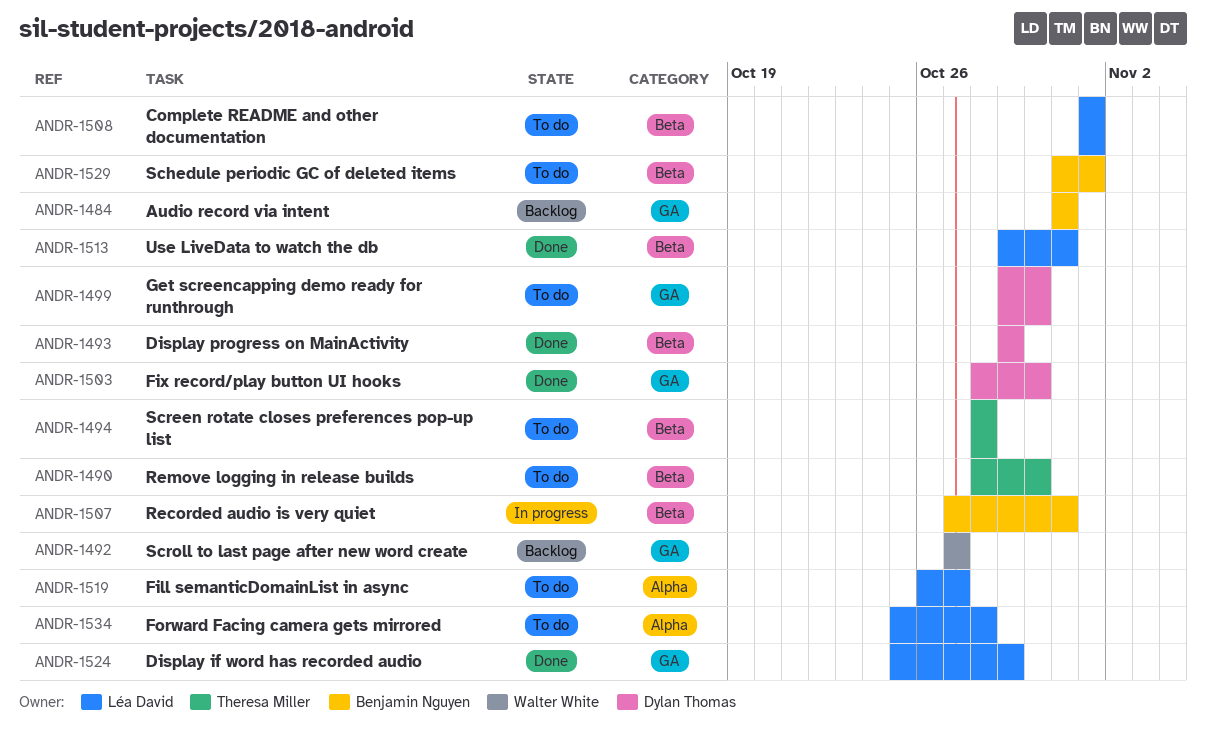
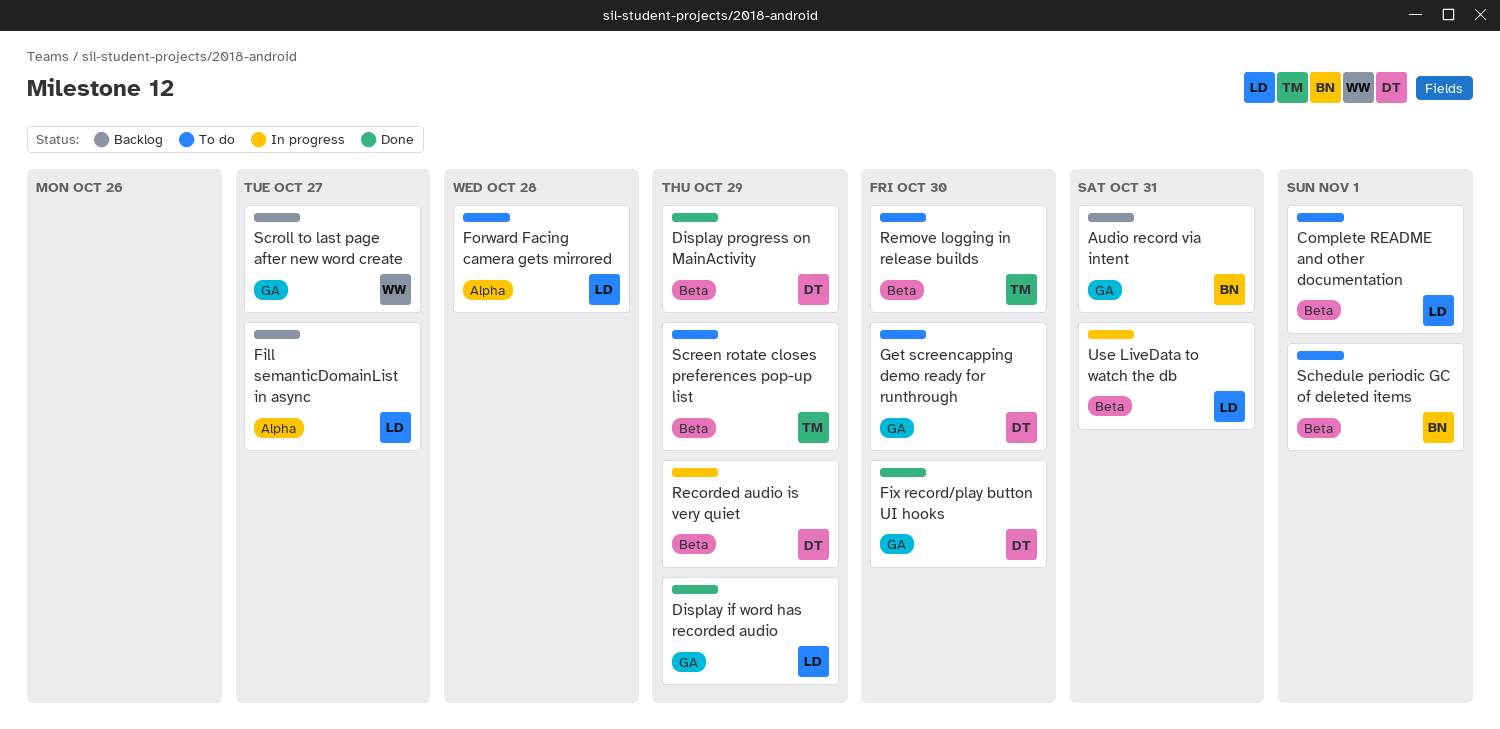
Fill semanticDomainList in async, status: To do -> Backlog
Recorded audio is very quiet, owner: Benjamin Nguyen -> Dylan Thomas
Recorded audio is very quiet, due: Oct 31 -> Oct 29
Screen rotate closes preferences pop-up list, due: Oct 28 -> Oct 29
Use LiveData to watch the db, status: Done -> In progress

